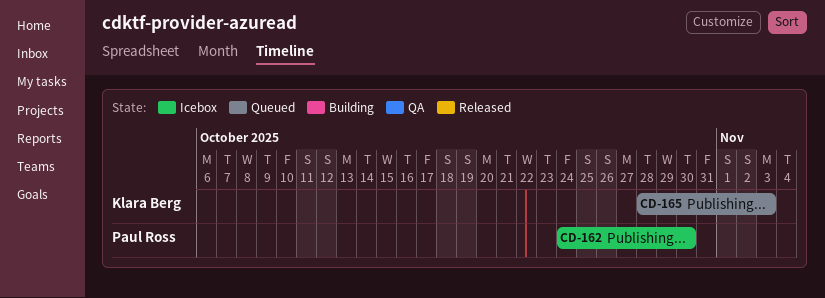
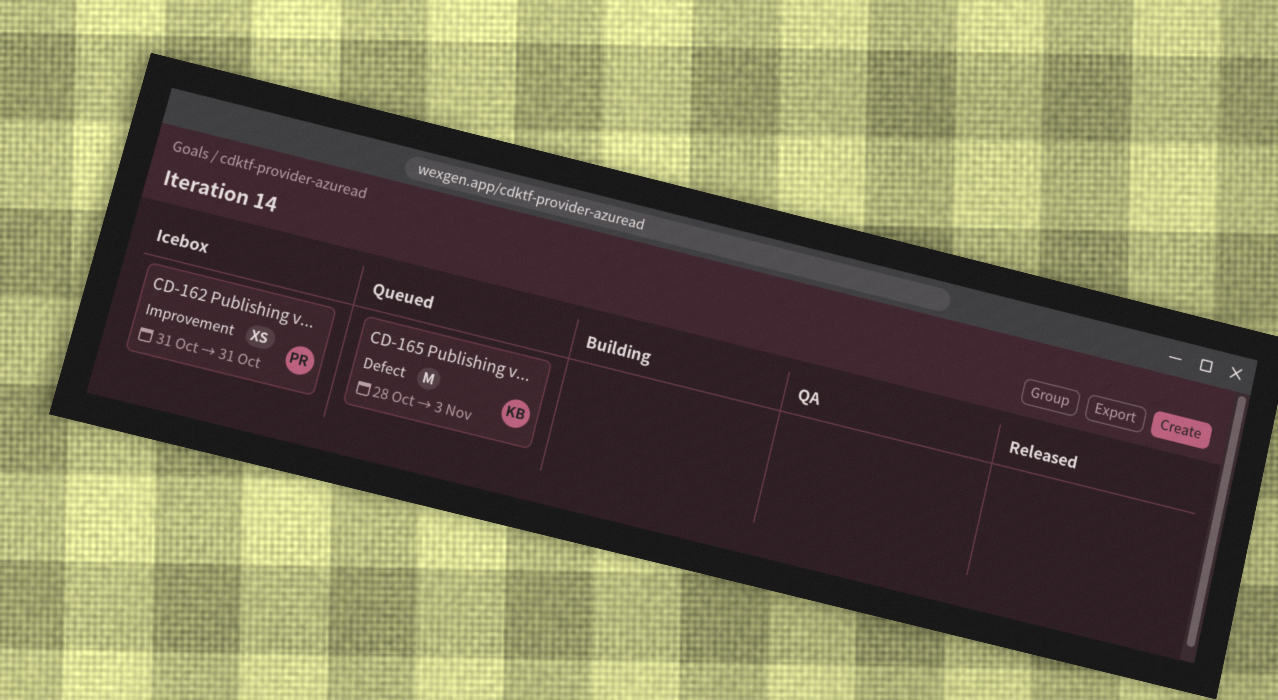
CD-162, start: Oct 24 -> Oct 31
CD-162, due: Oct 30 -> Oct 31

